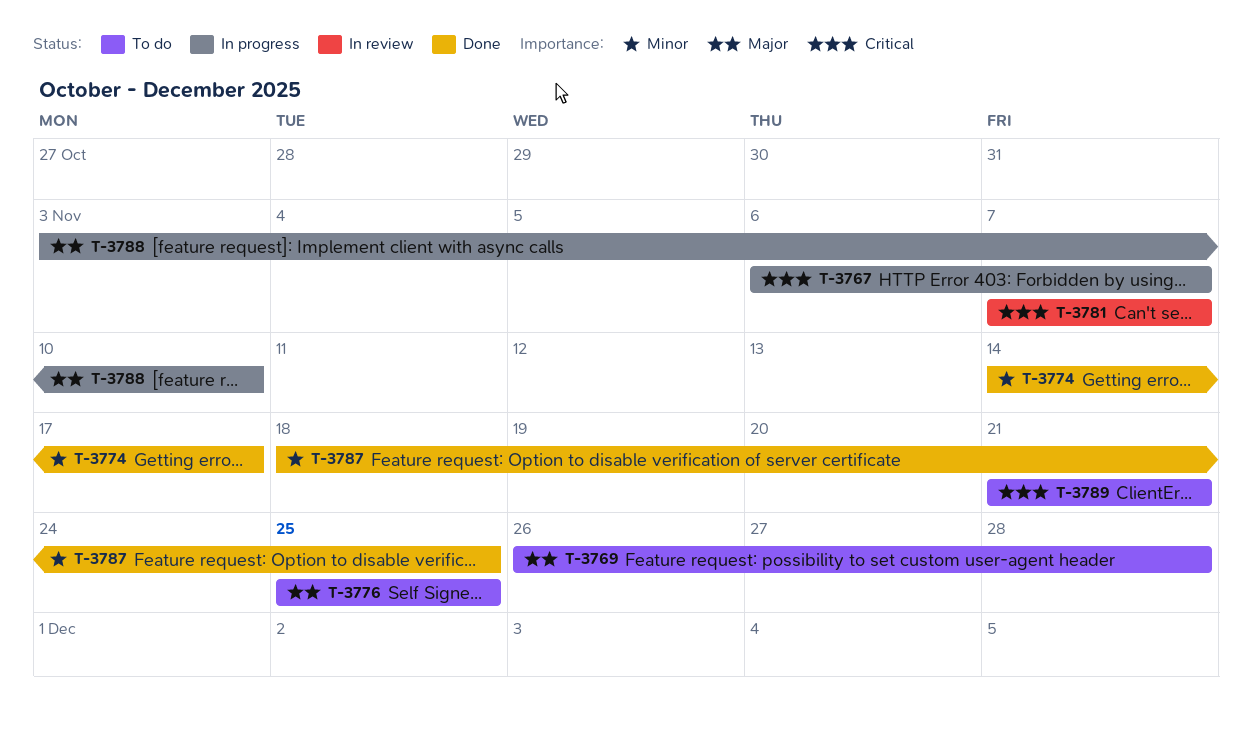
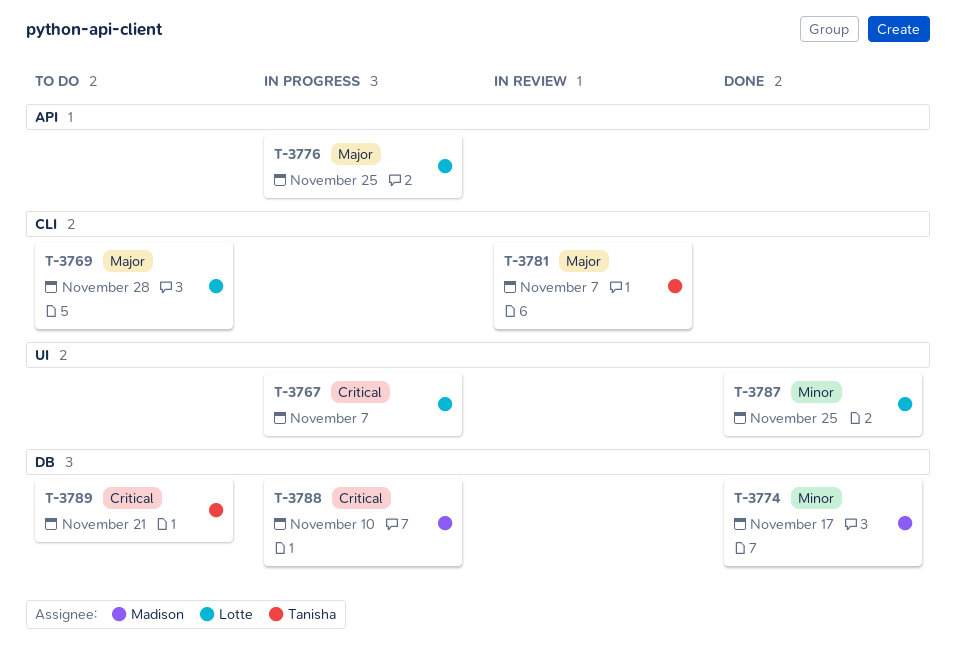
T-3776, status: To do -> In progress
T-3781, priority: Critical -> Major
T-3788, priority: Major -> Critical

